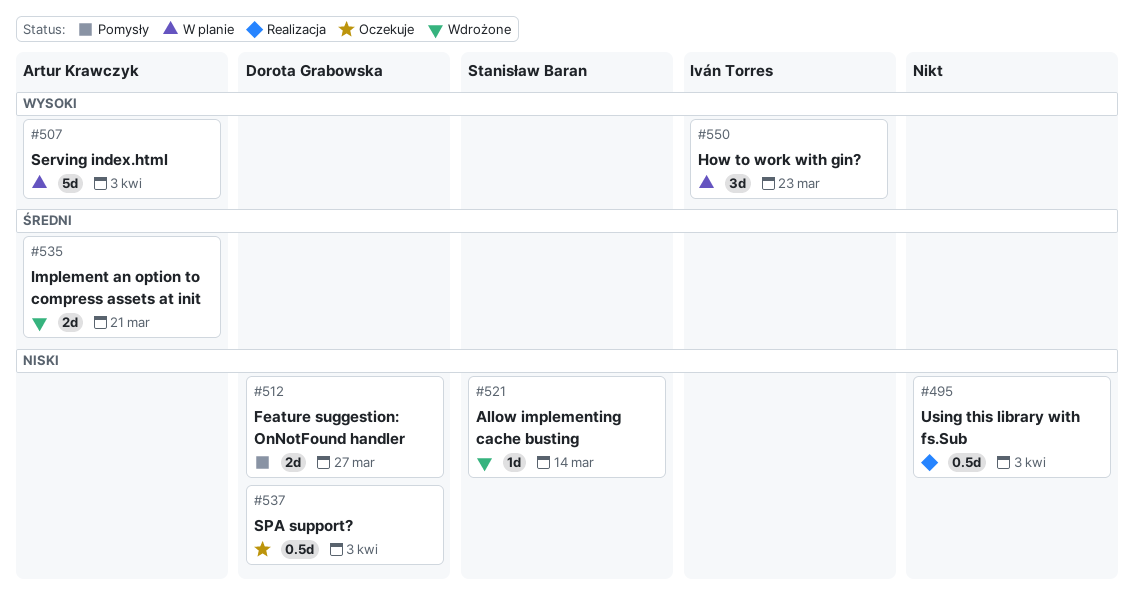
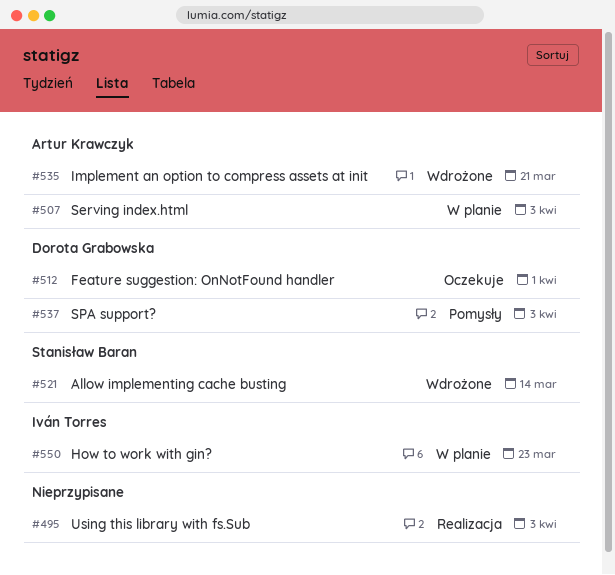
#512, status: Pomysły -> Oczekuje
#512, due: Mar 27 -> Apr 1
#537, status: Oczekuje -> Pomysły

